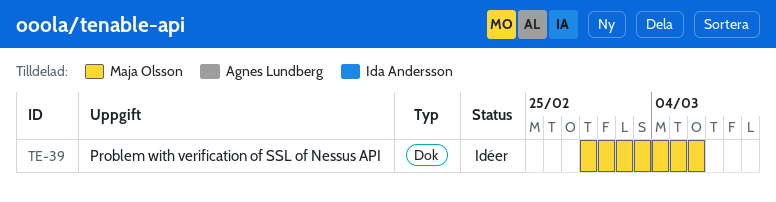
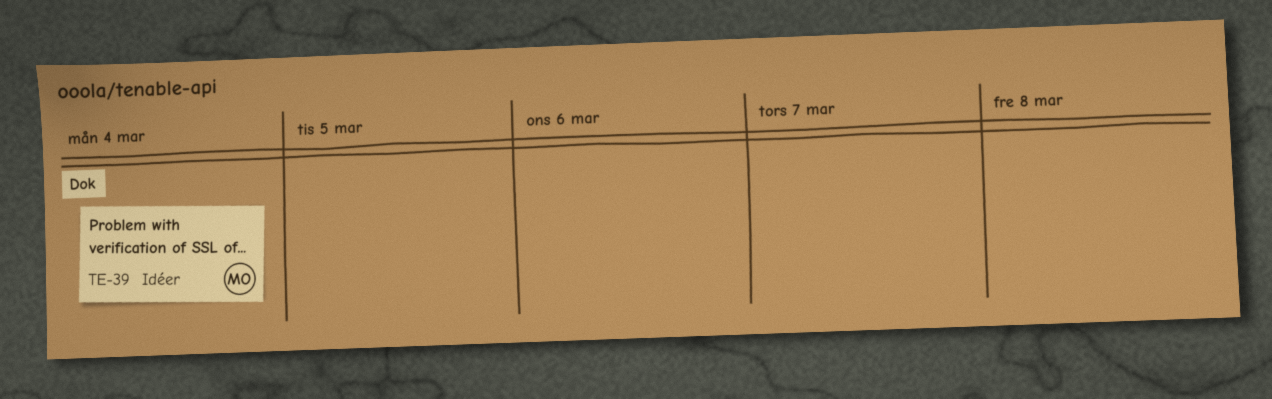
TE-39, due: Mar 6 -> Mar 4

